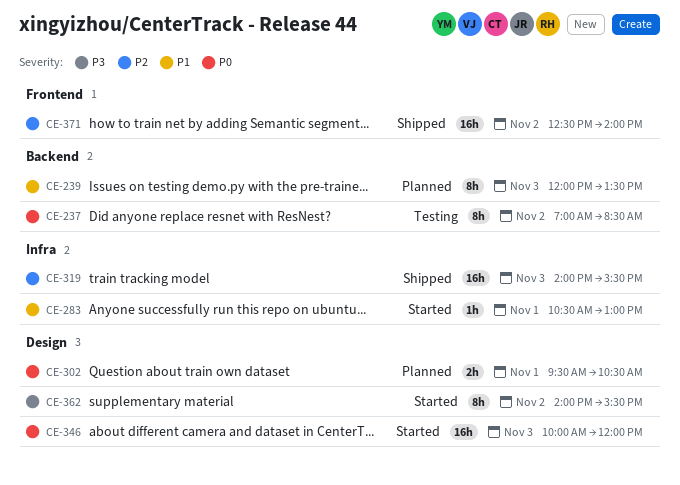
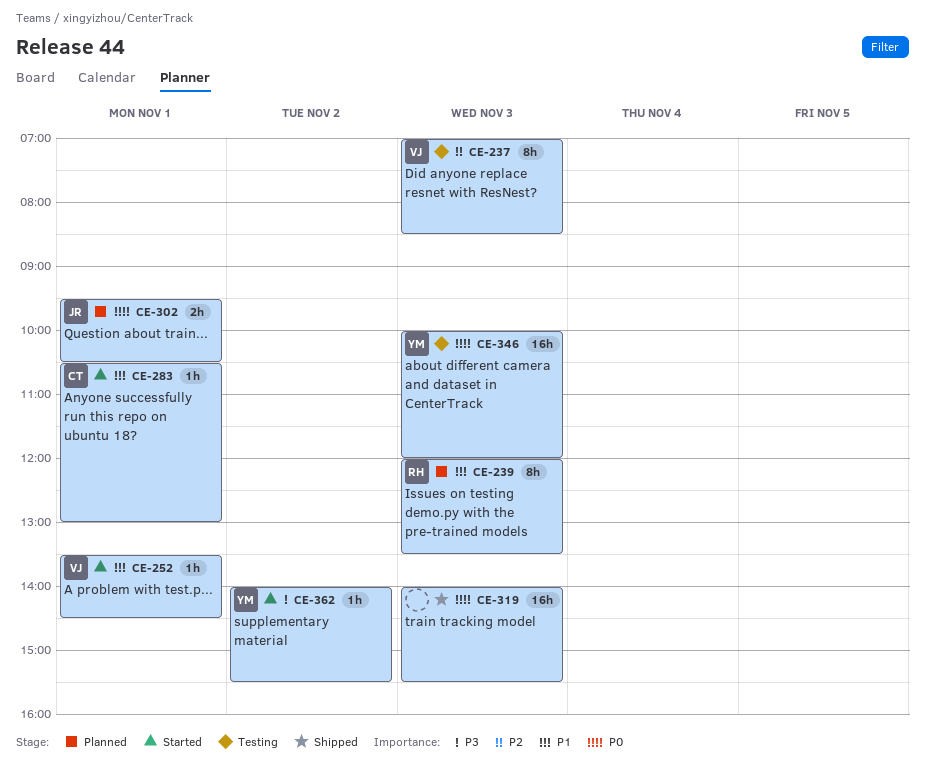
CE-237, priority: P0 -> P2
CE-237, day: Nov 2 -> Nov 3
CE-252: none -> present
CE-319, priority: P2 -> P0
CE-346, status: Started -> Testing
CE-362, estimate: 8h -> 1h
CE-371: present -> none

